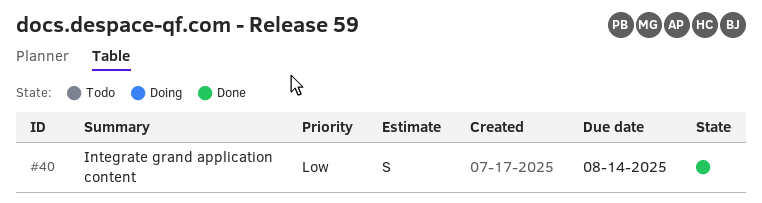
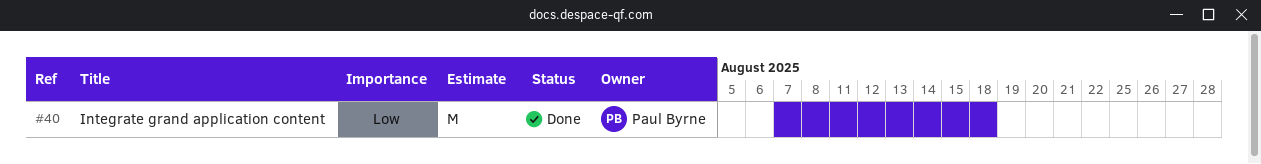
#40, estimate: S -> M
#40, due: Aug 14 -> Aug 18

